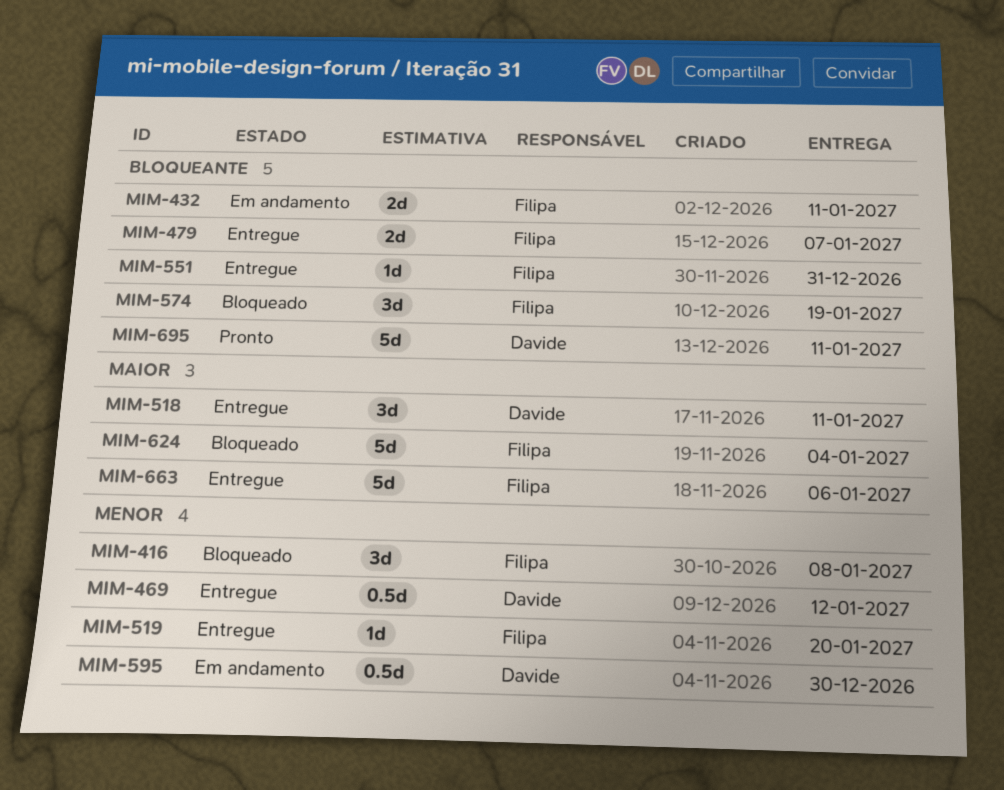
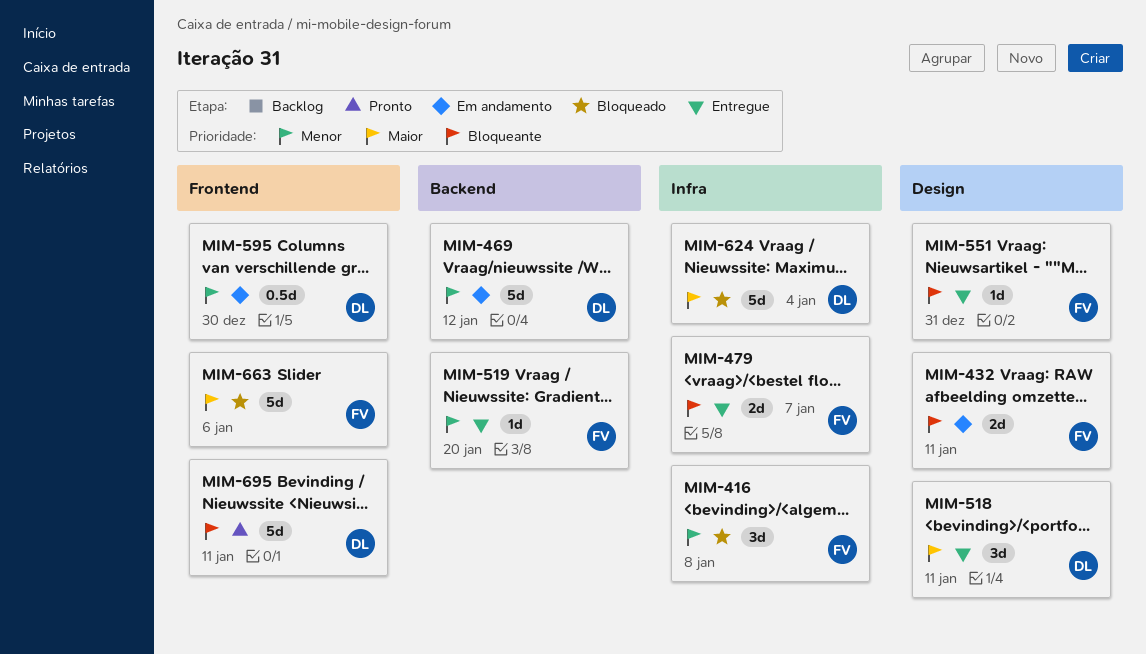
MIM-469, status: Entregue -> Em andamento
MIM-469, estimate: 0.5d -> 5d
MIM-574: present -> none
MIM-624, owner: Filipa -> Davide
MIM-663, status: Entregue -> Bloqueado

